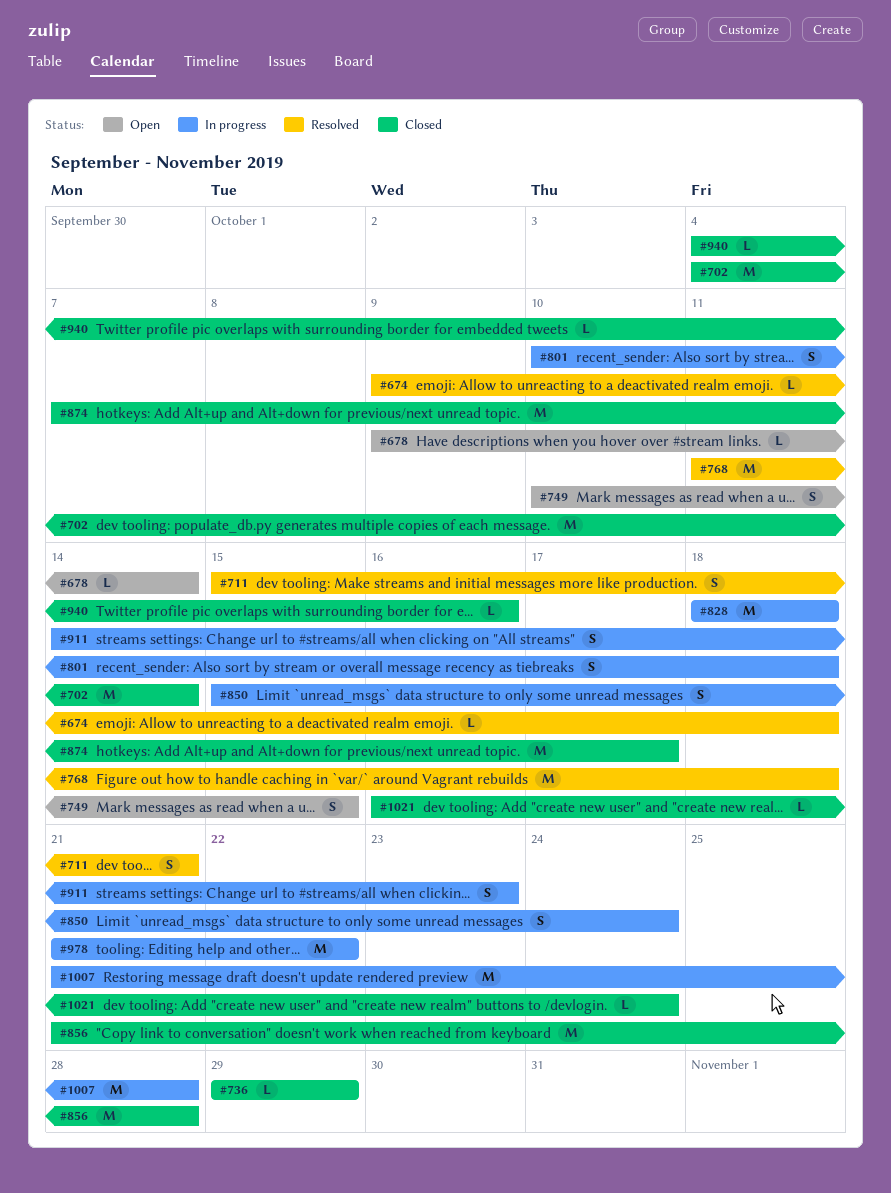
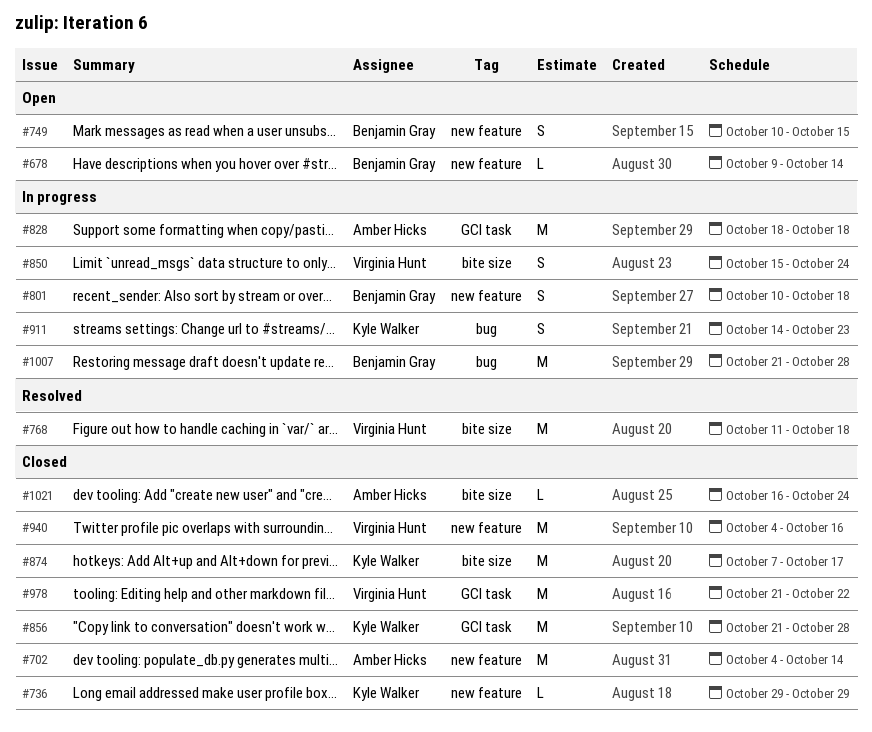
#674: present -> none
#711: present -> none
#940, estimate: L -> M
#978, status: In progress -> Closed

